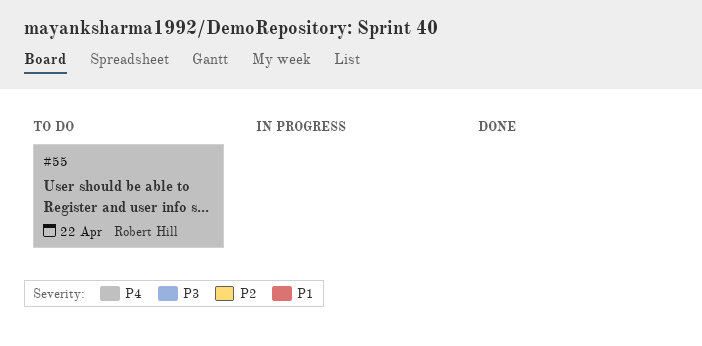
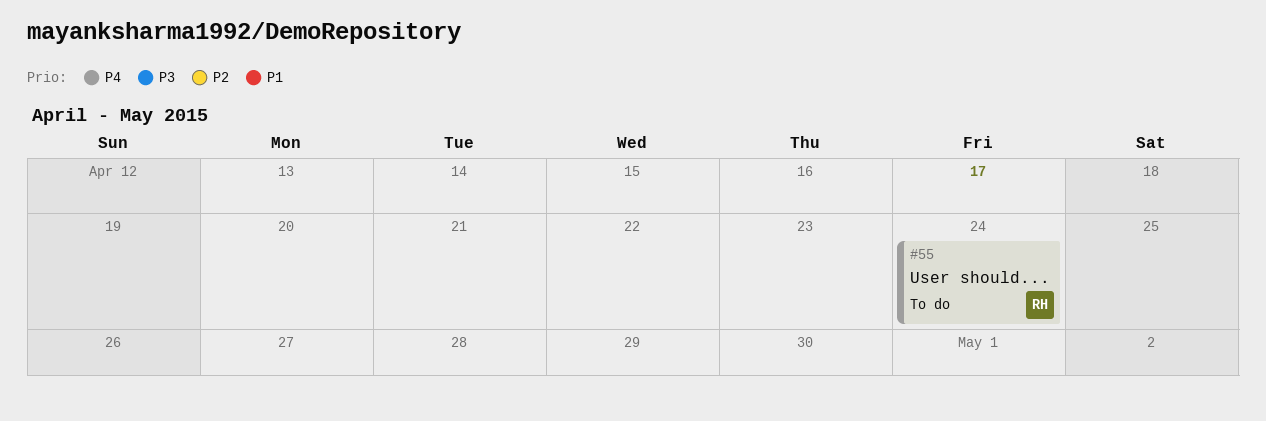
#55, due: Apr 22 -> Apr 24

